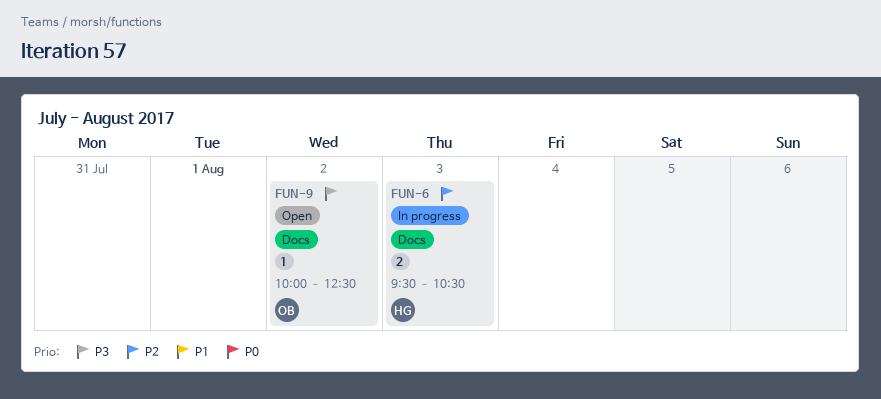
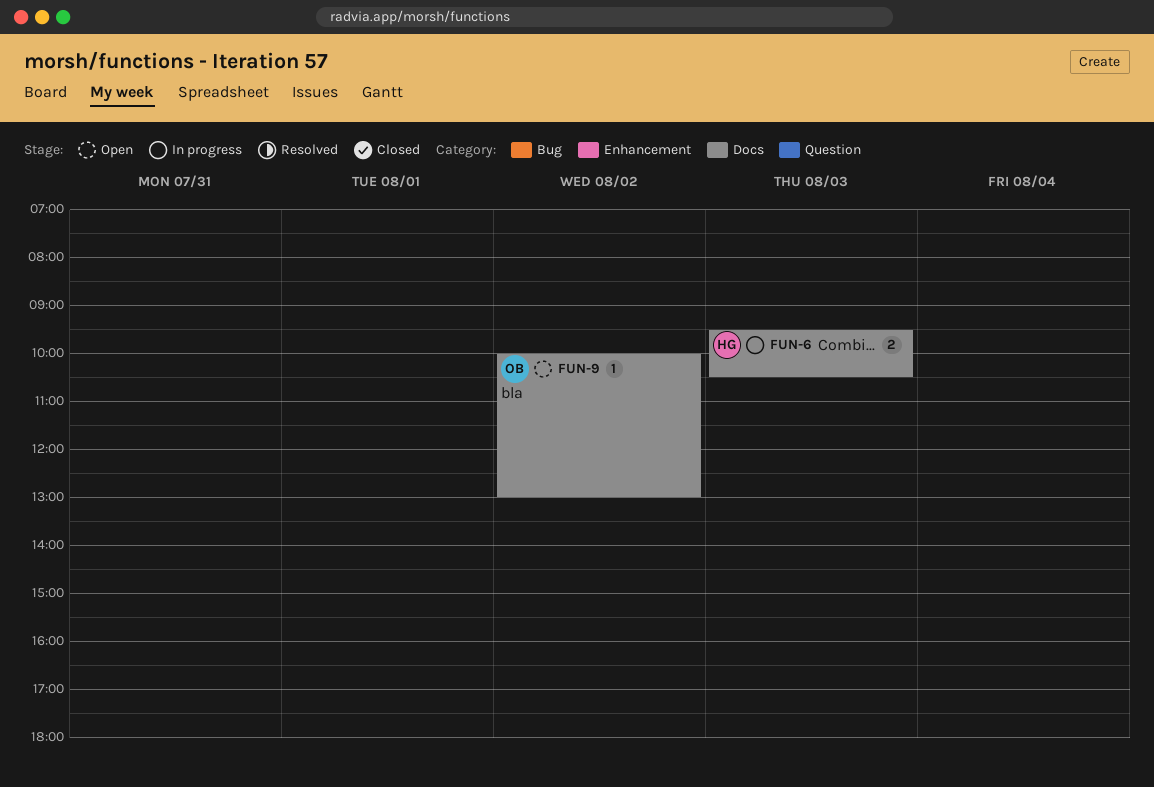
FUN-9, ends: 12:30 -> 13:00

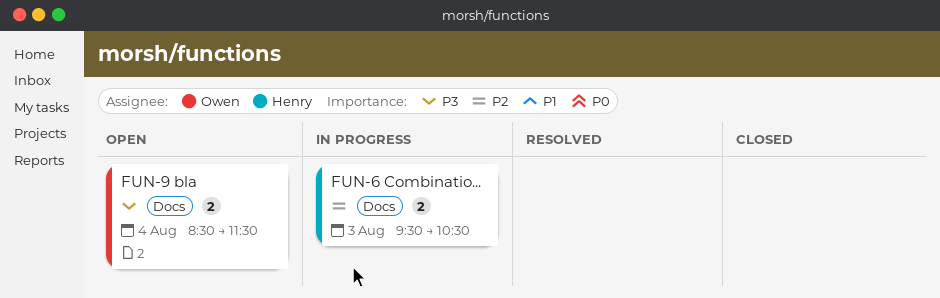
FUN-9, estimate: 1 -> 2
FUN-9, day: Aug 2 -> Aug 4
FUN-9, begins: 10:00 -> 08:30
FUN-9, ends: 13:00 -> 11:30

